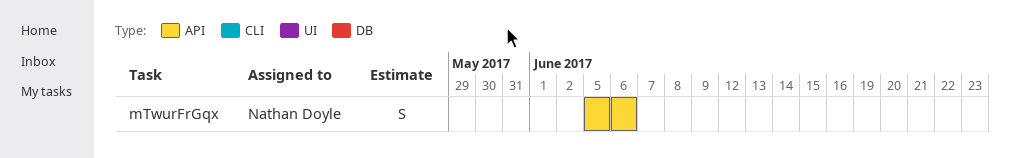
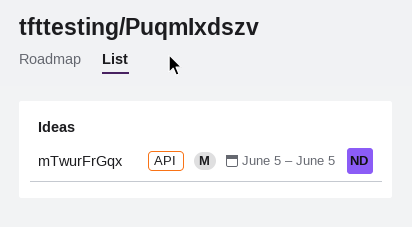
mTwurFrGqx, estimate: S -> M
mTwurFrGqx, due: Jun 6 -> Jun 5

